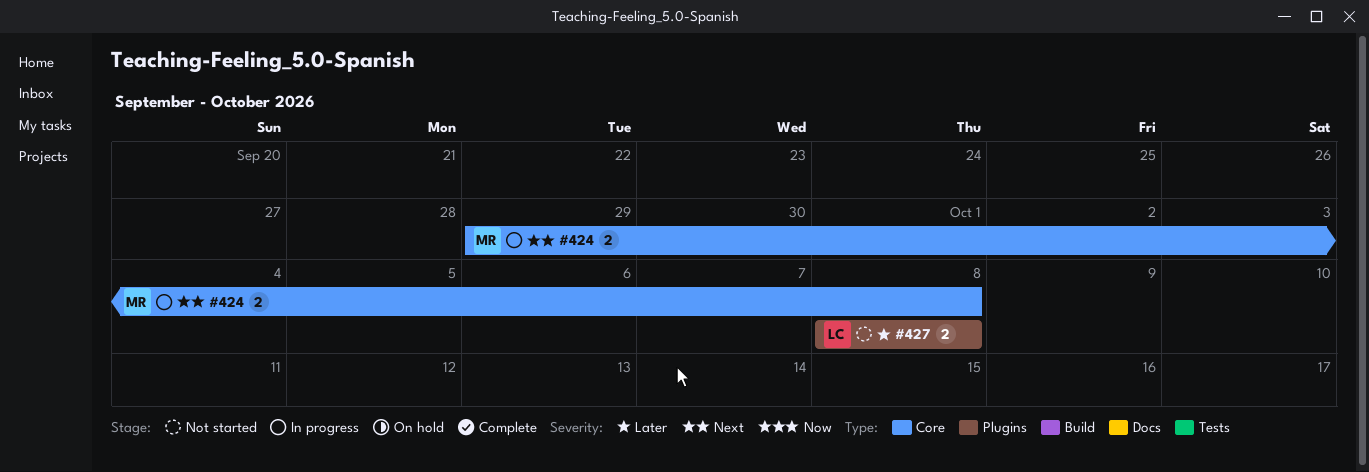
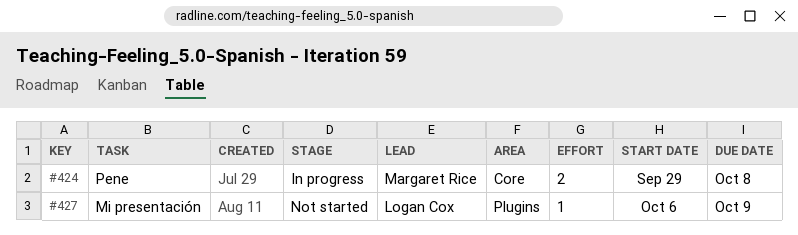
#427, estimate: 2 -> 1
#427, start: Oct 8 -> Oct 6
#427, due: Oct 8 -> Oct 9

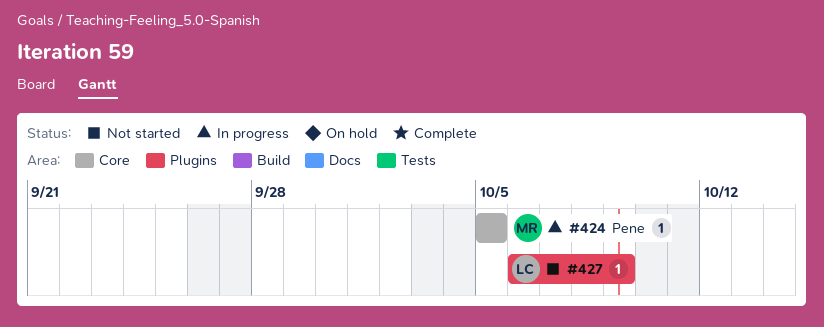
#424, estimate: 2 -> 1
#424, start: Sep 29 -> Oct 5
#424, due: Oct 8 -> Oct 5

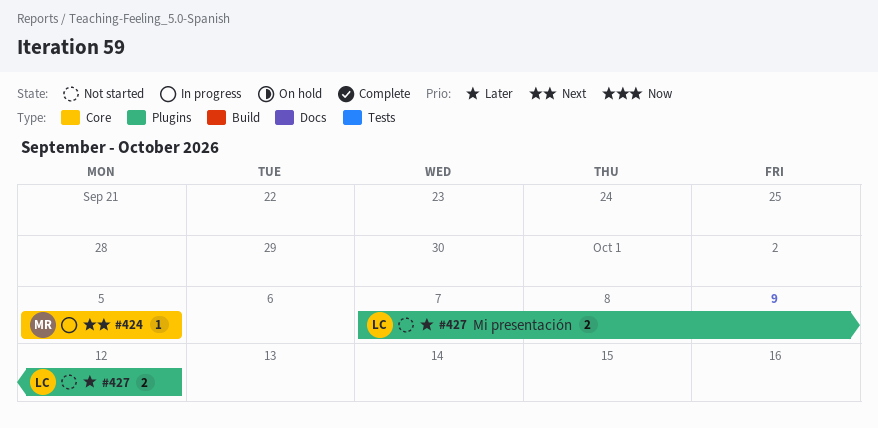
#427, estimate: 1 -> 2
#427, start: Oct 6 -> Oct 7
#427, due: Oct 9 -> Oct 12

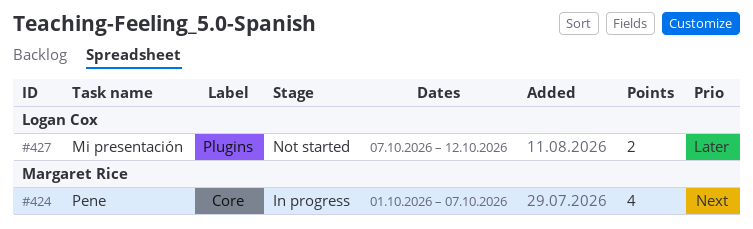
#424, estimate: 1 -> 4
#424, start: Oct 5 -> Oct 1
#424, due: Oct 5 -> Oct 7

